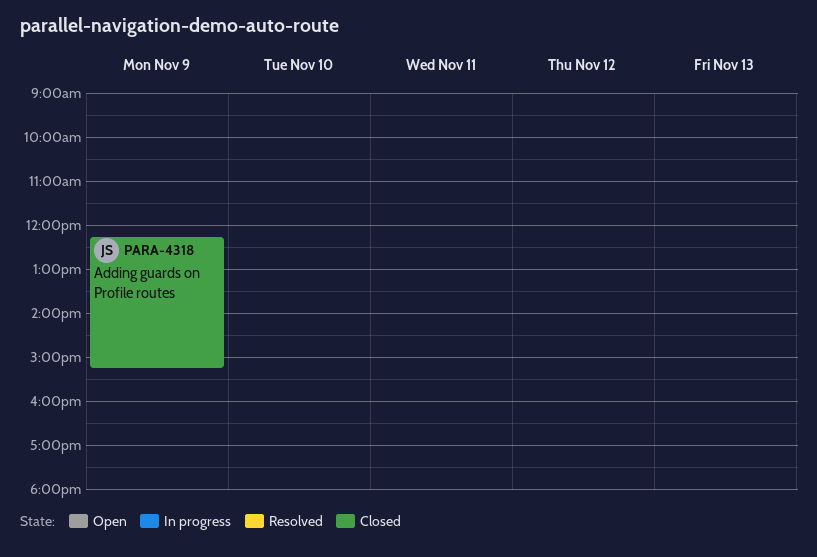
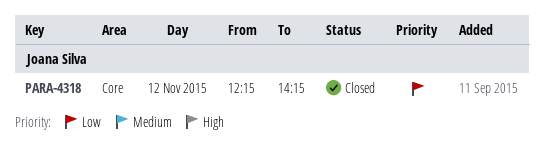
PARA-4318, day: Nov 9 -> Nov 12
PARA-4318, ends: 15:15 -> 14:15

